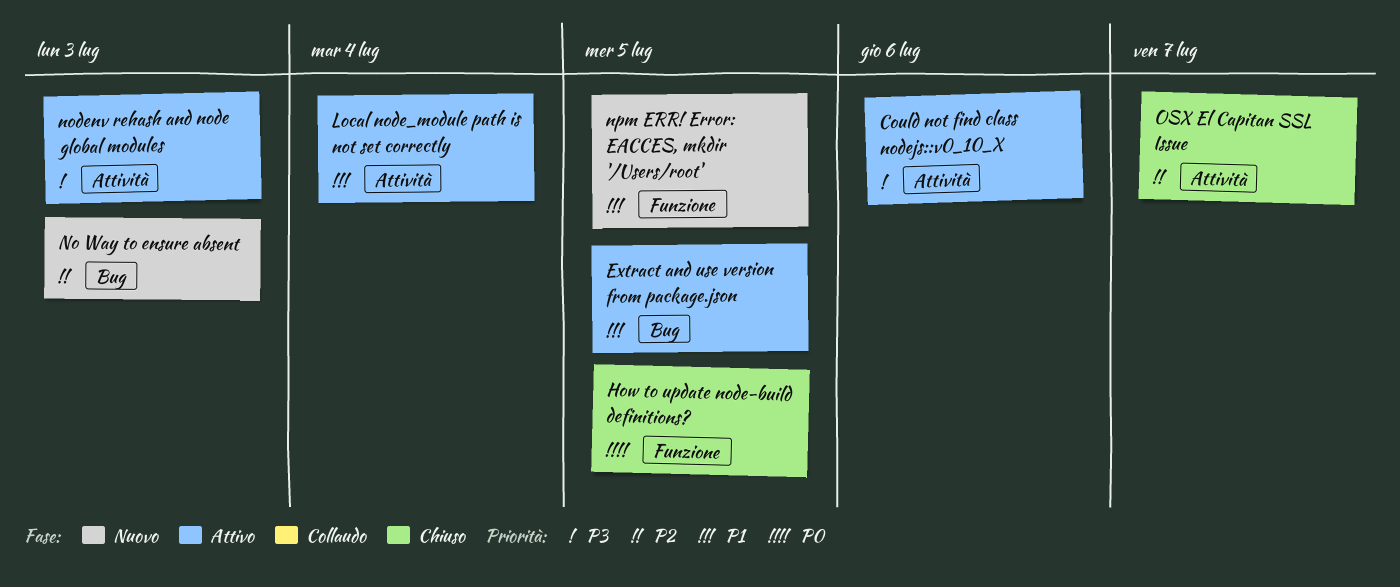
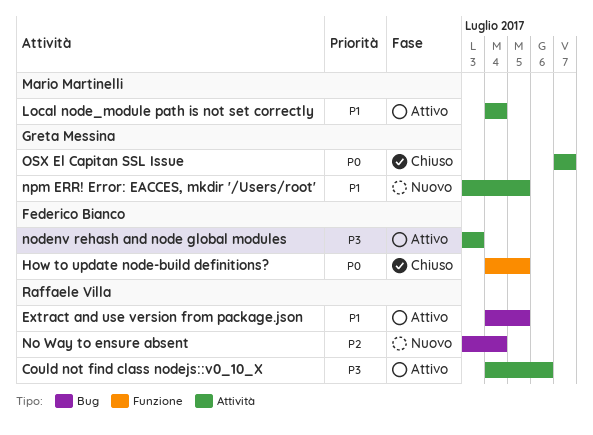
No Way to ensure absent, due: Jul 3 -> Jul 4
npm ERR! Error: EACCES, mkdir '/Users/root', label: Funzione -> Attività
OSX El Capitan SSL Issue, priority: P2 -> P0

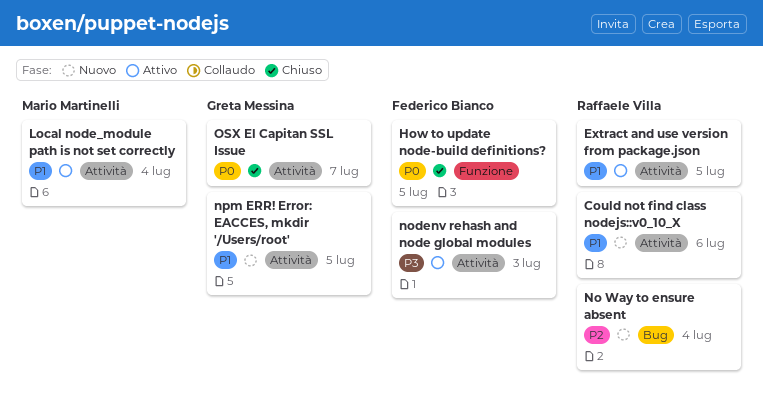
Could not find class nodejs::v0_10_X, status: Attivo -> Nuovo
Could not find class nodejs::v0_10_X, priority: P3 -> P1
Extract and use version from package.json, label: Bug -> Attività

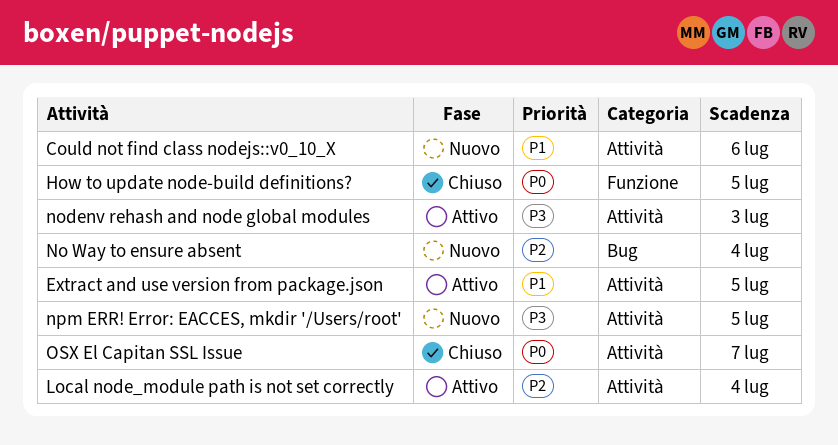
Local node_module path is not set correctly, priority: P1 -> P2
npm ERR! Error: EACCES, mkdir '/Users/root', priority: P1 -> P3

